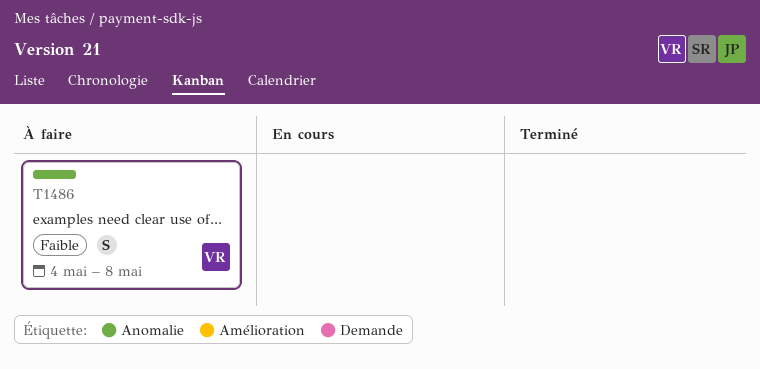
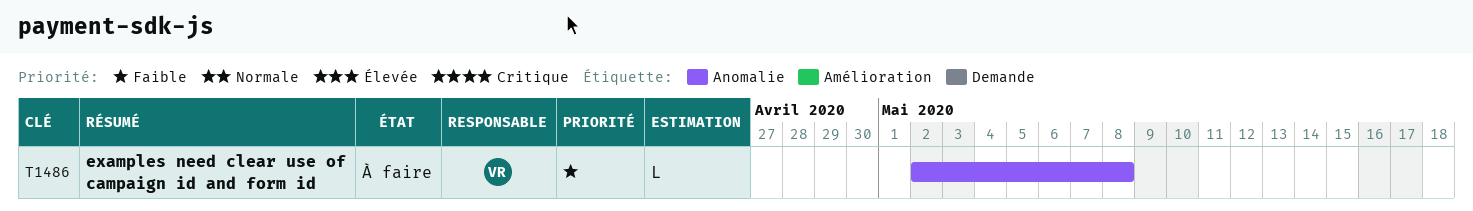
T1486, estimate: S -> L
T1486, start: May 4 -> May 2

